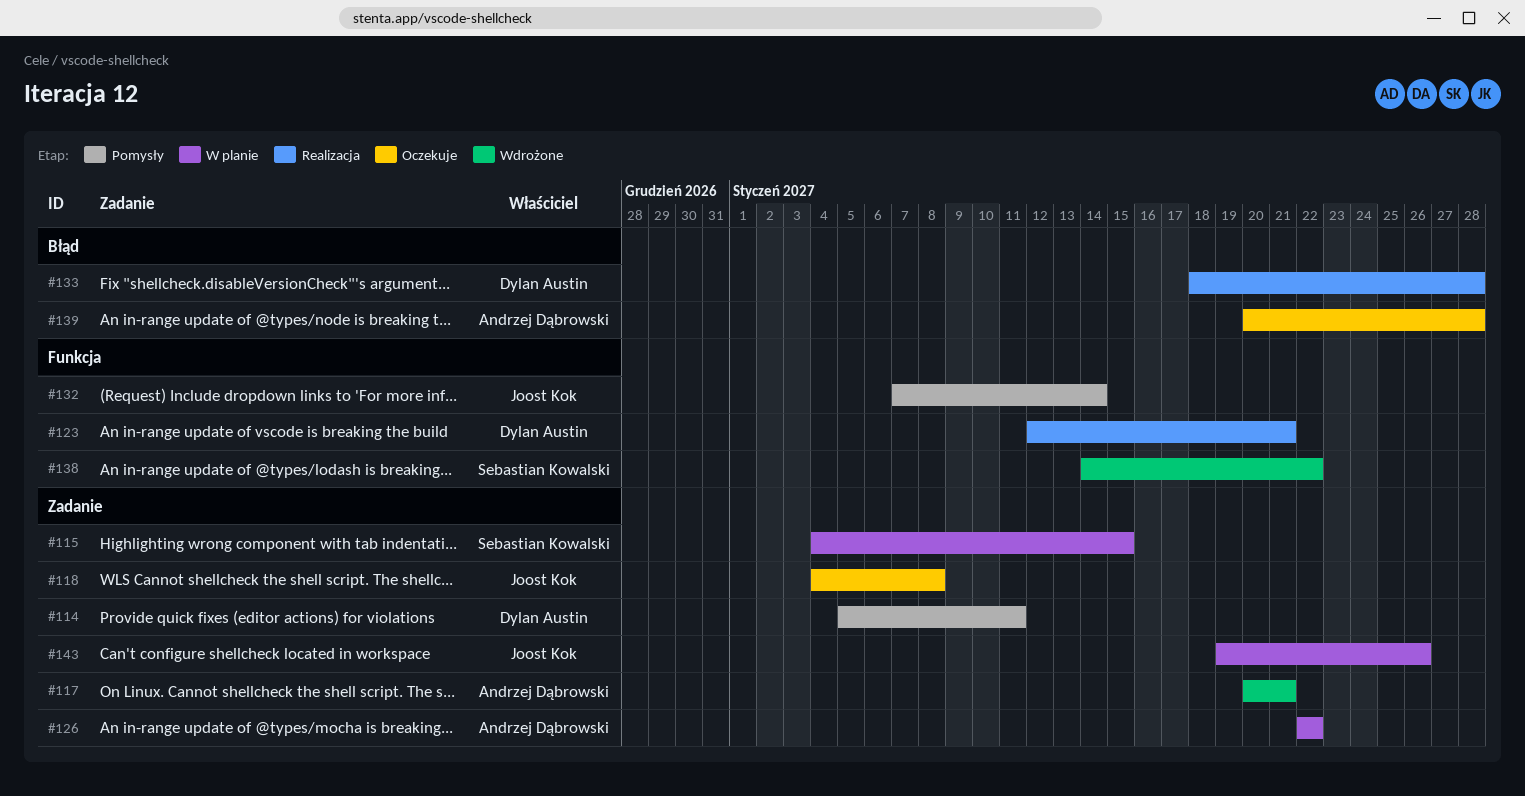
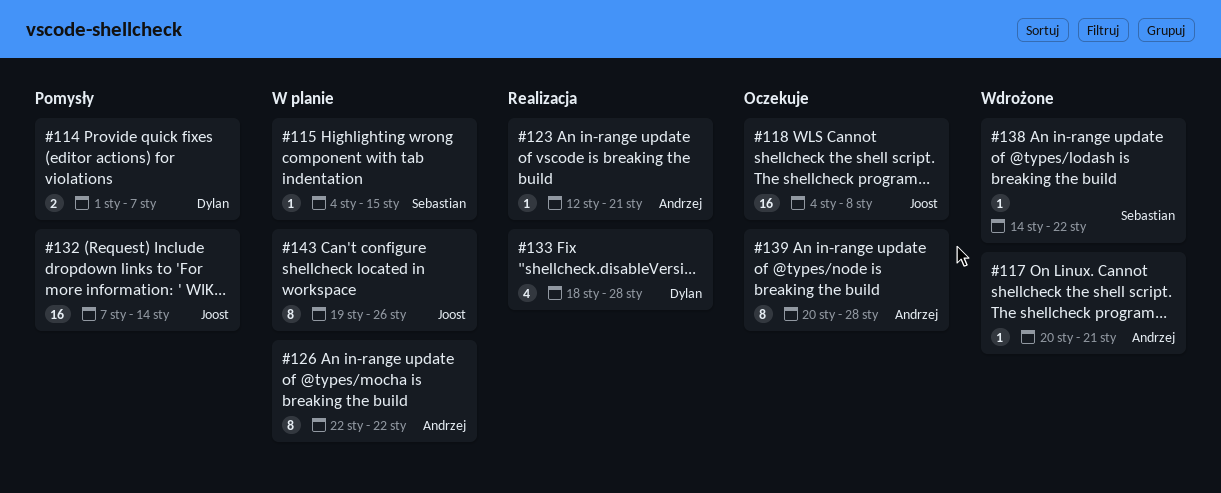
#114, start: Jan 5 -> Jan 1
#114, due: Jan 11 -> Jan 7
#123, owner: Dylan Austin -> Andrzej Dąbrowski

